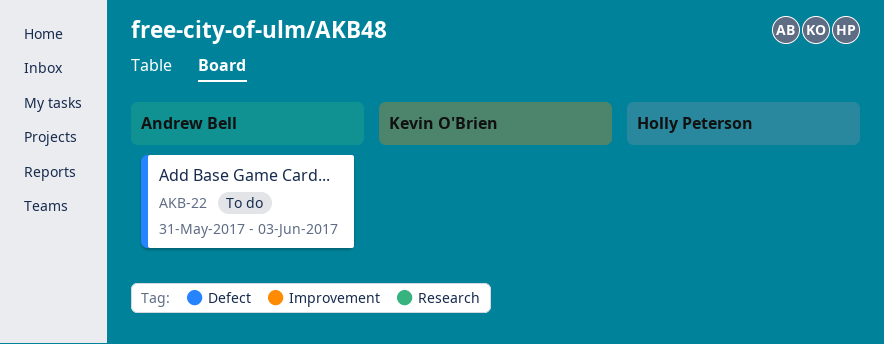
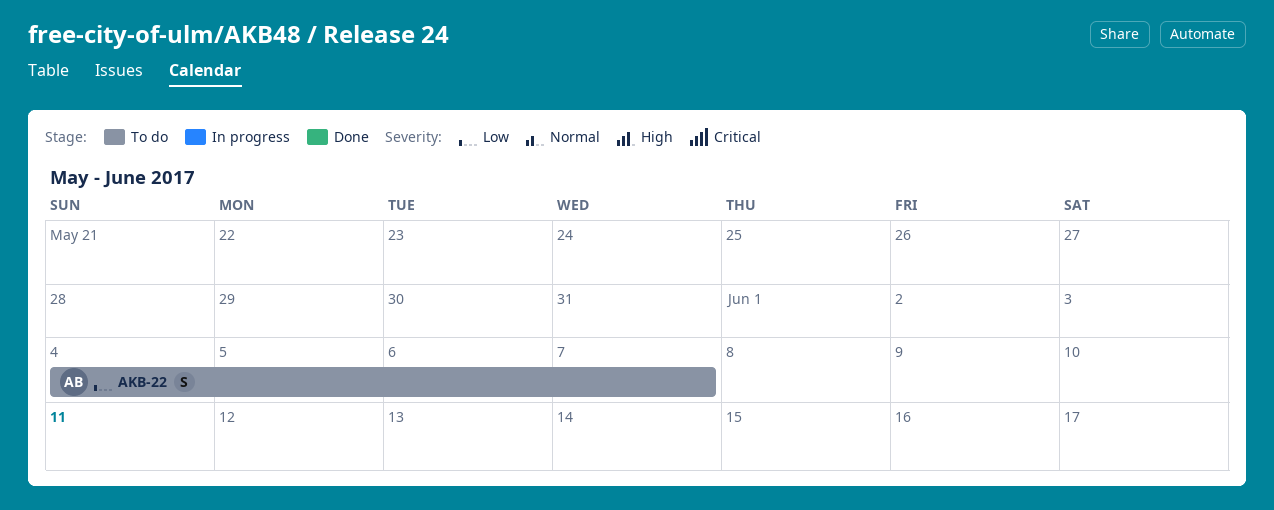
AKB-22, start: May 31 -> Jun 4
AKB-22, due: Jun 3 -> Jun 7

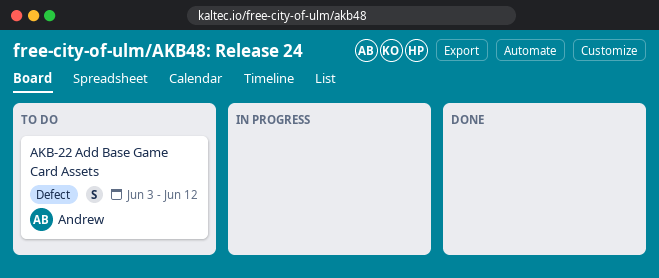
AKB-22, start: Jun 4 -> Jun 3
AKB-22, due: Jun 7 -> Jun 12

